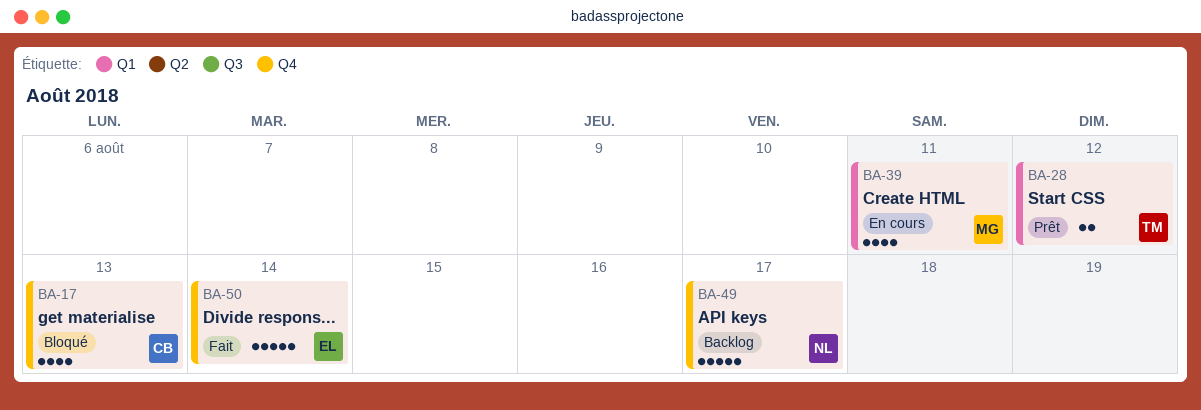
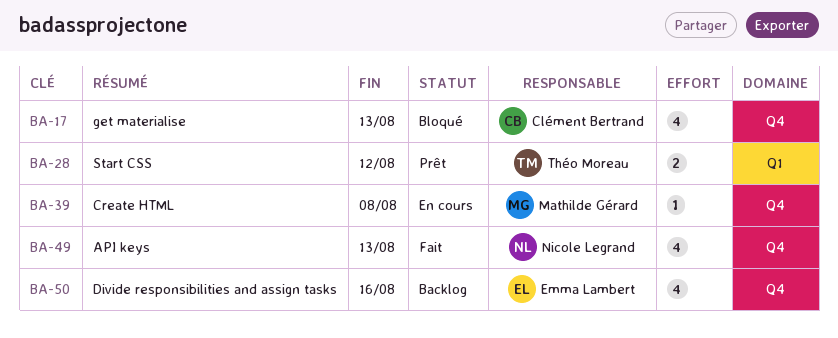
BA-39, label: Q1 -> Q4
BA-39, estimate: 4 -> 1
BA-39, due: Aug 11 -> Aug 8
BA-49, status: Backlog -> Fait
BA-49, estimate: 5 -> 4
BA-49, due: Aug 17 -> Aug 13
BA-50, status: Fait -> Backlog
BA-50, estimate: 5 -> 4
BA-50, due: Aug 14 -> Aug 16

